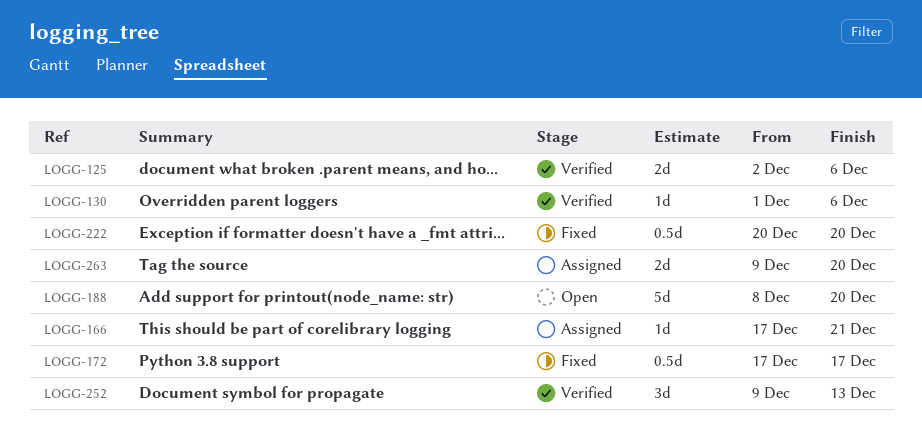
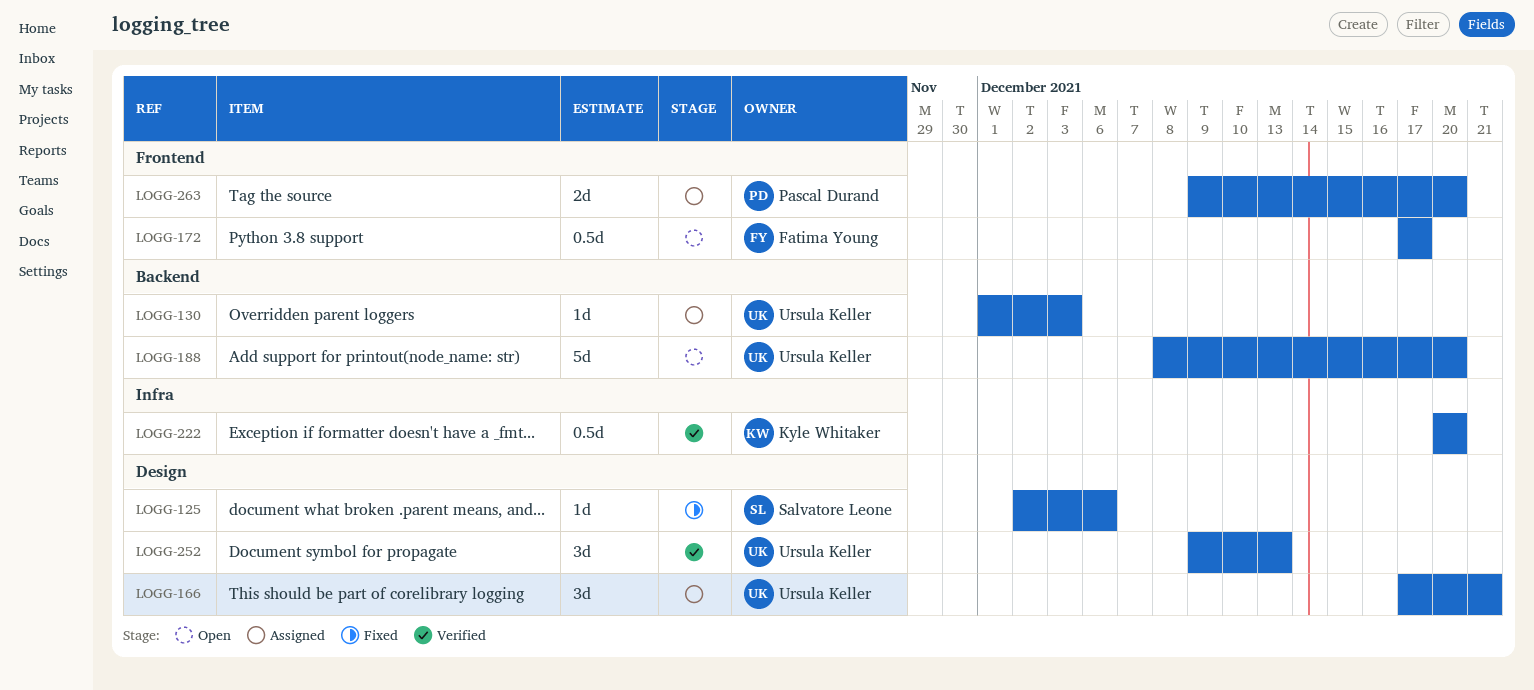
LOGG-125, status: Verified -> Fixed
LOGG-125, estimate: 2d -> 1d
LOGG-130, status: Verified -> Assigned
LOGG-130, due: Dec 6 -> Dec 3
LOGG-166, estimate: 1d -> 3d
LOGG-172, status: Fixed -> Open
LOGG-222, status: Fixed -> Verified

